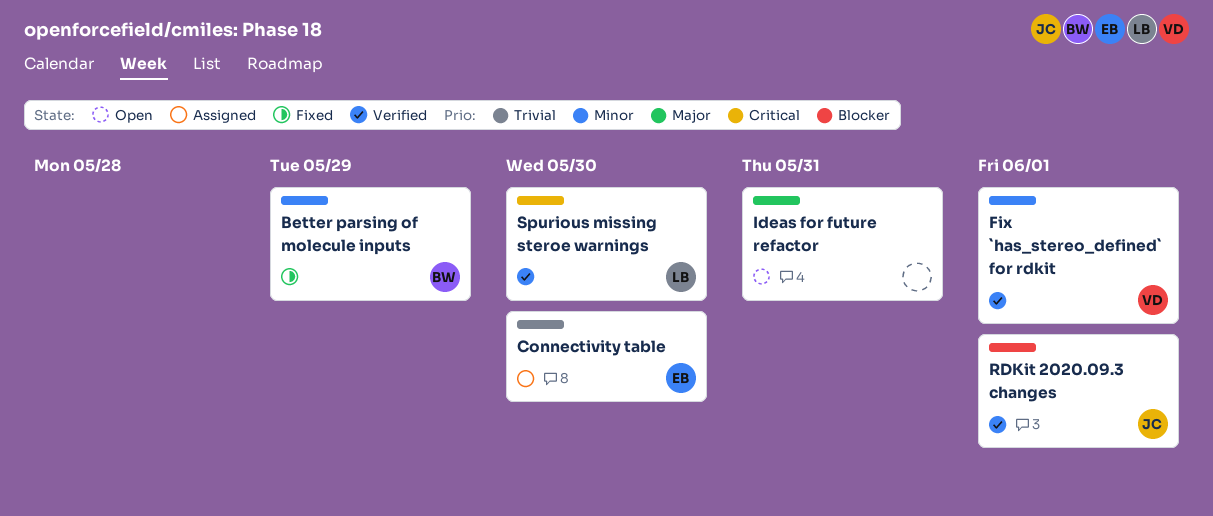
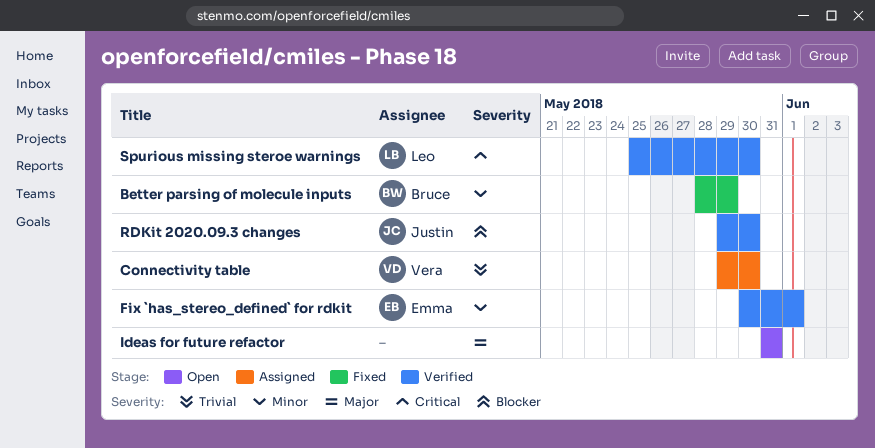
Connectivity table, owner: Emma -> Vera
Fix `has_stereo_defined` for rdkit, owner: Vera -> Emma
RDKit 2020.09.3 changes, due: Jun 1 -> May 30

